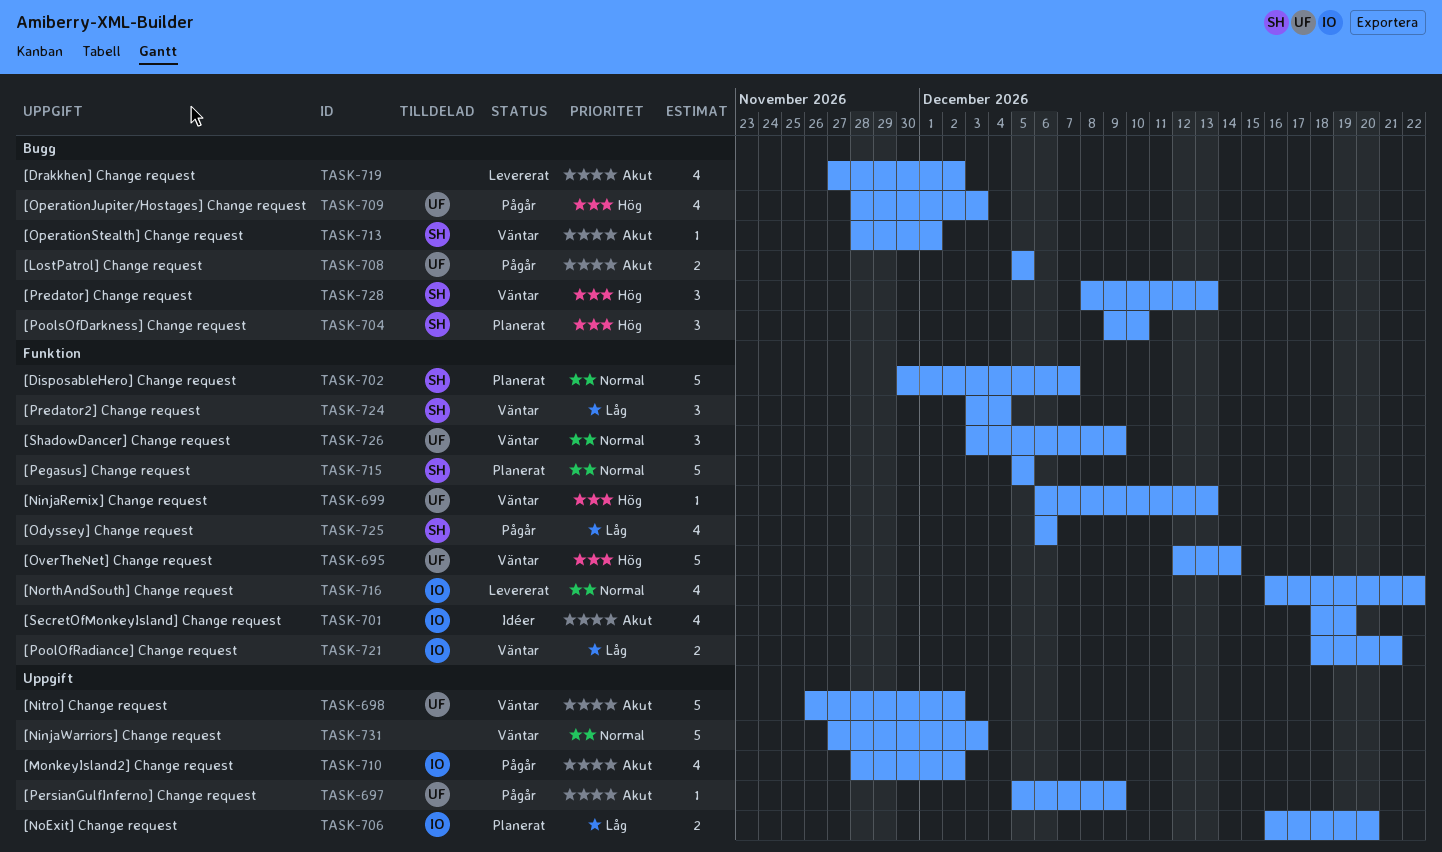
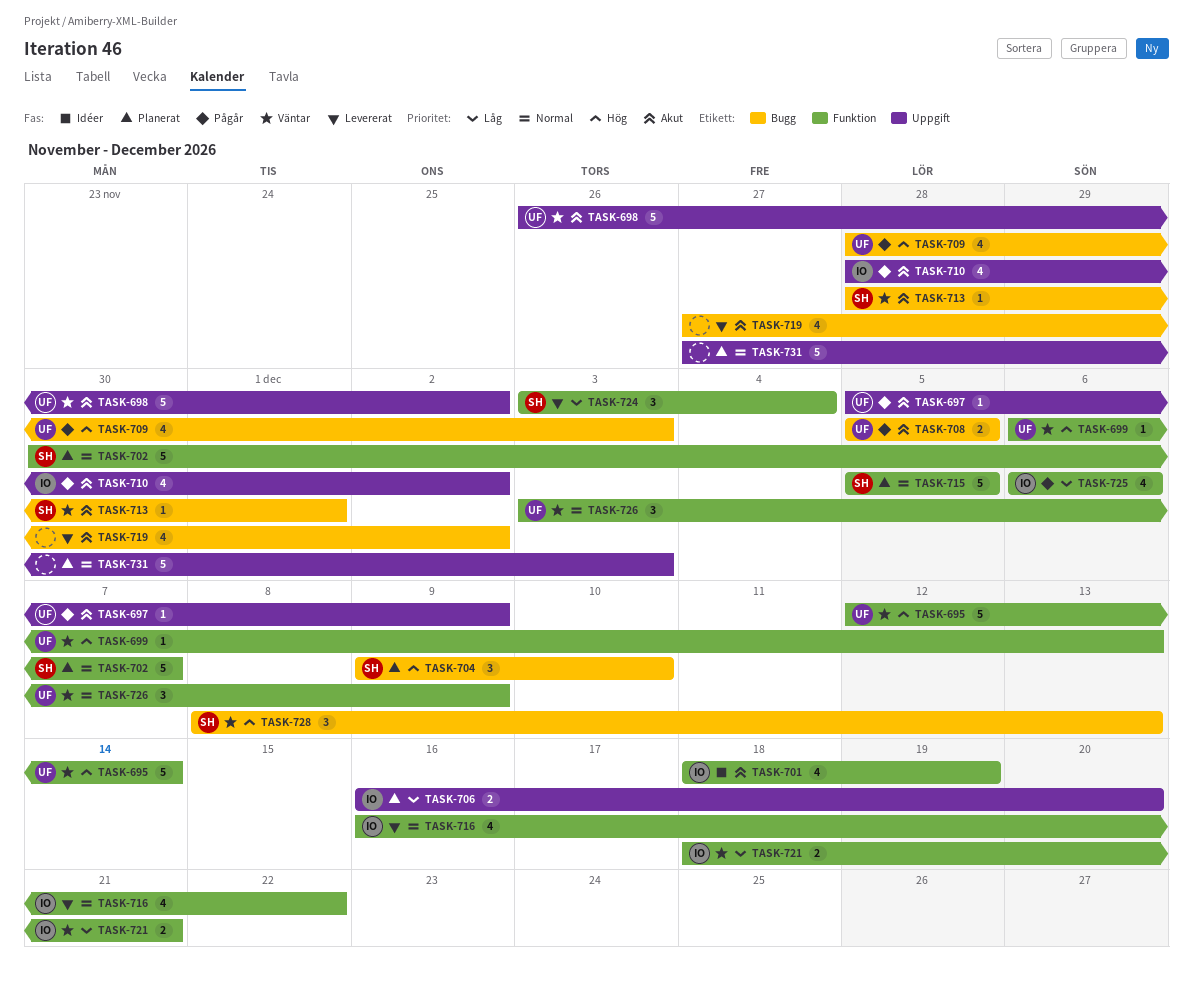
TASK-724, status: Väntar -> Levererat
TASK-725, owner: SH -> IO
TASK-731, status: Väntar -> Planerat

